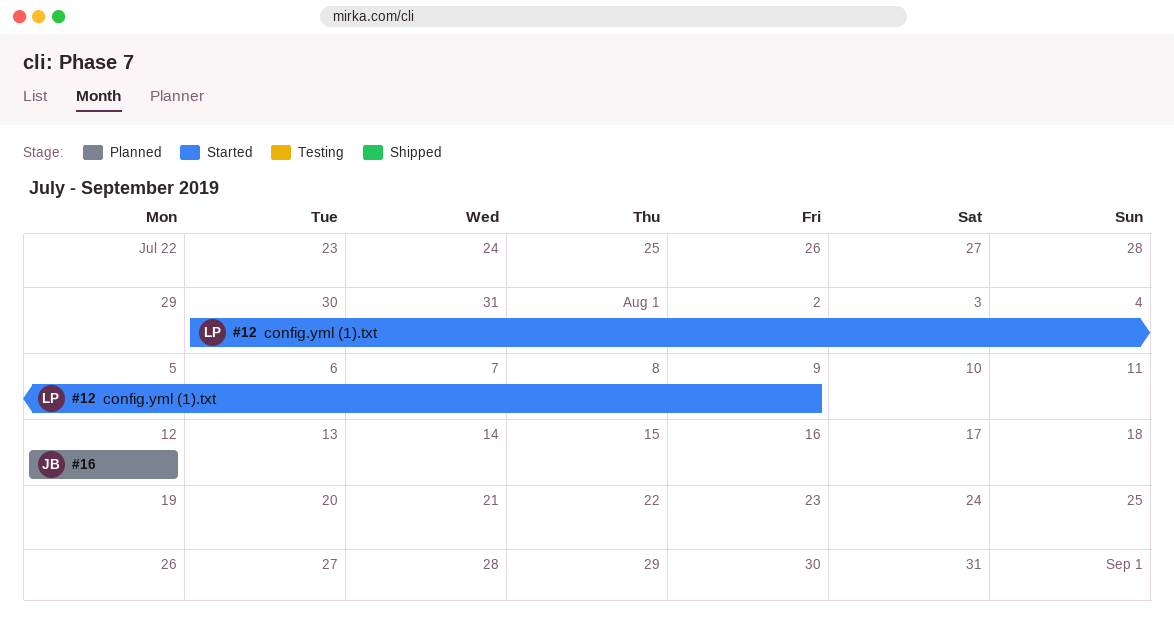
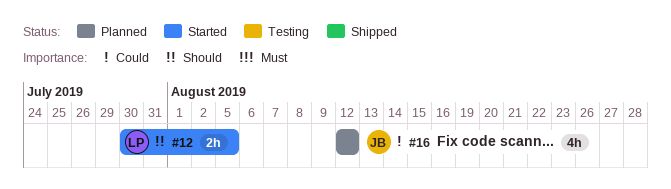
#12, due: Aug 9 -> Aug 5

